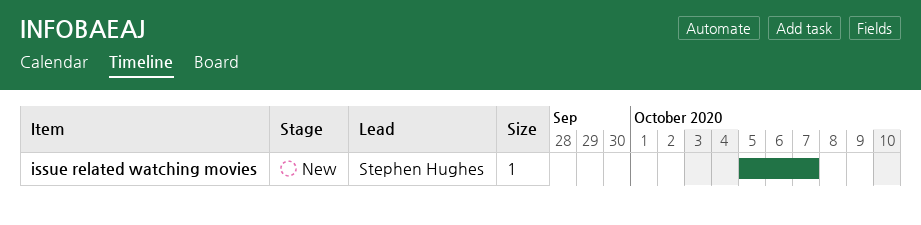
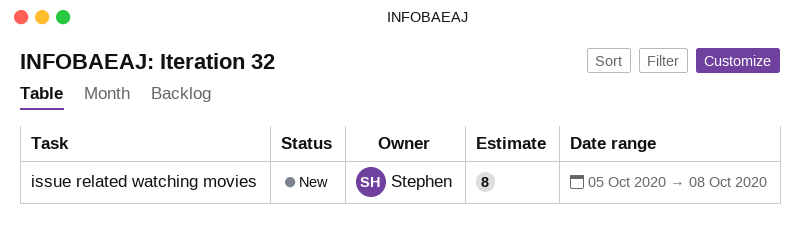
issue related watching movies, estimate: 1 -> 8
issue related watching movies, due: Oct 7 -> Oct 8

